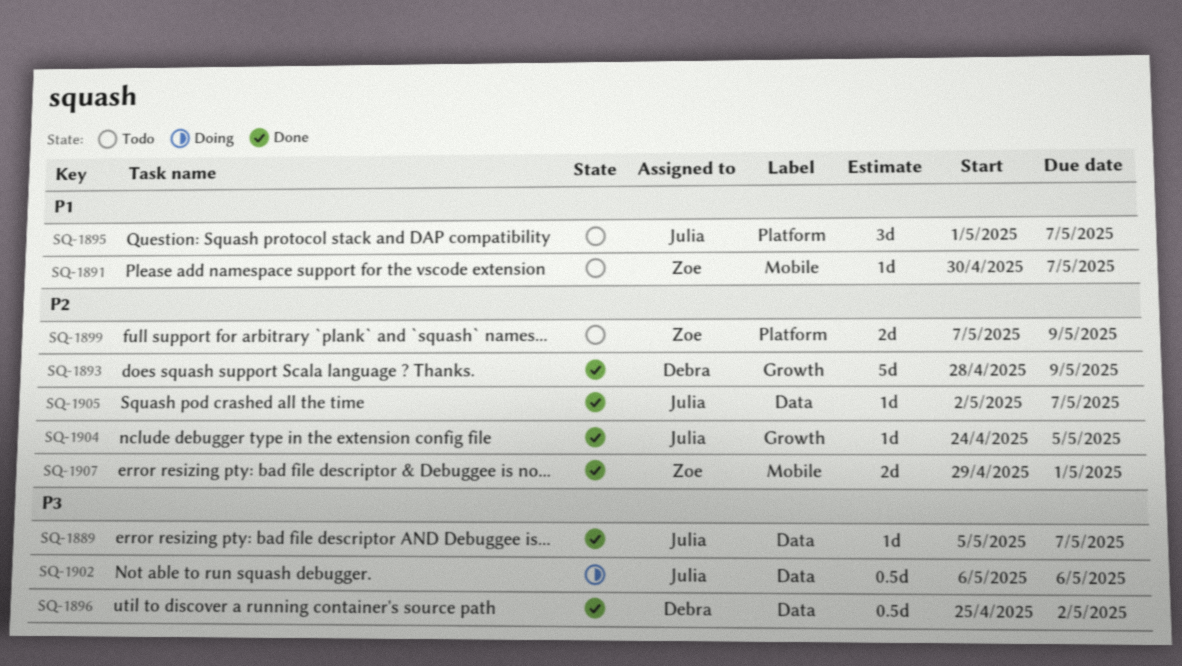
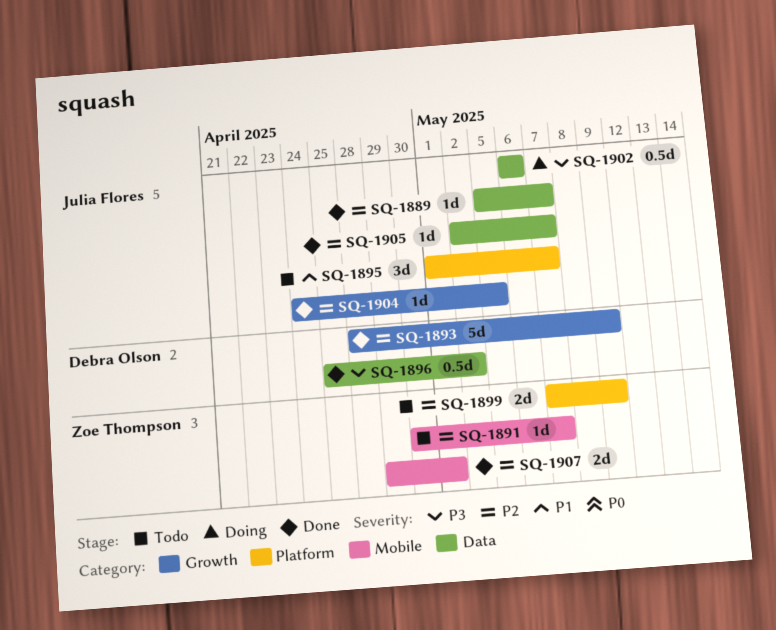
SQ-1889, priority: P3 -> P2
SQ-1891, priority: P1 -> P2

